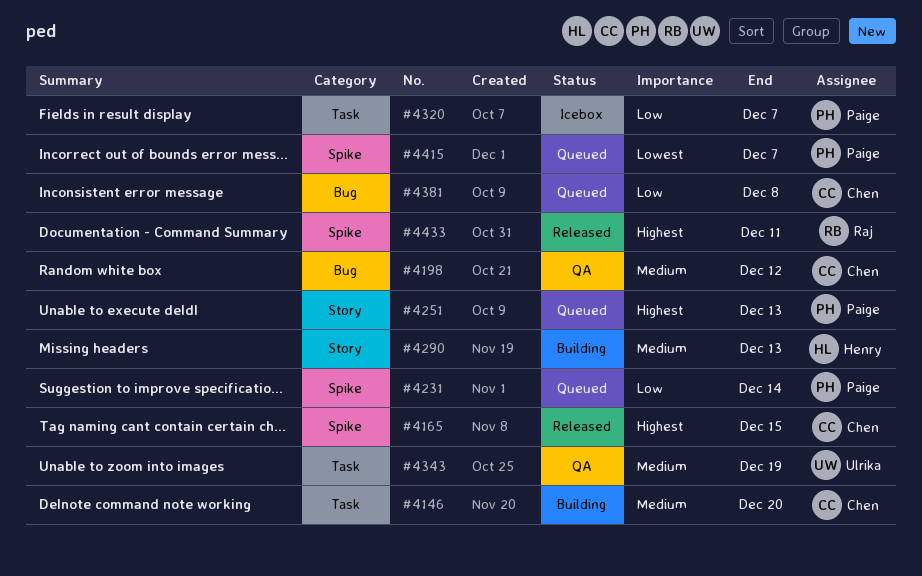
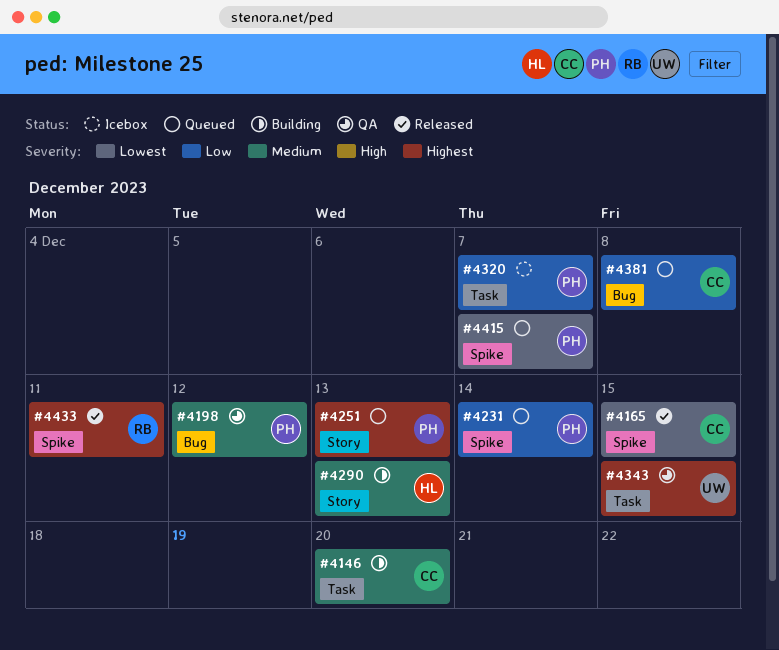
#4165, priority: Highest -> Lowest
#4198, owner: Chen -> Paige
#4343, priority: Medium -> Highest
#4343, due: Dec 19 -> Dec 15

